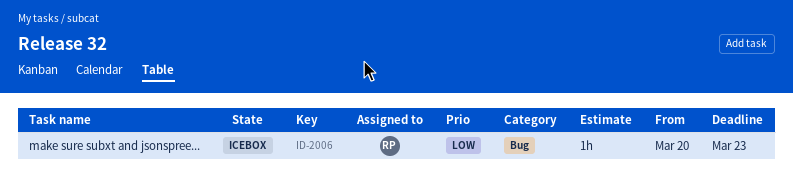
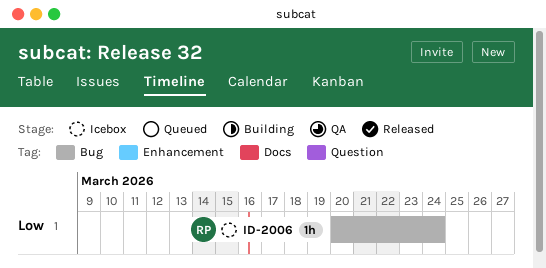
ID-2006, due: Mar 23 -> Mar 24

